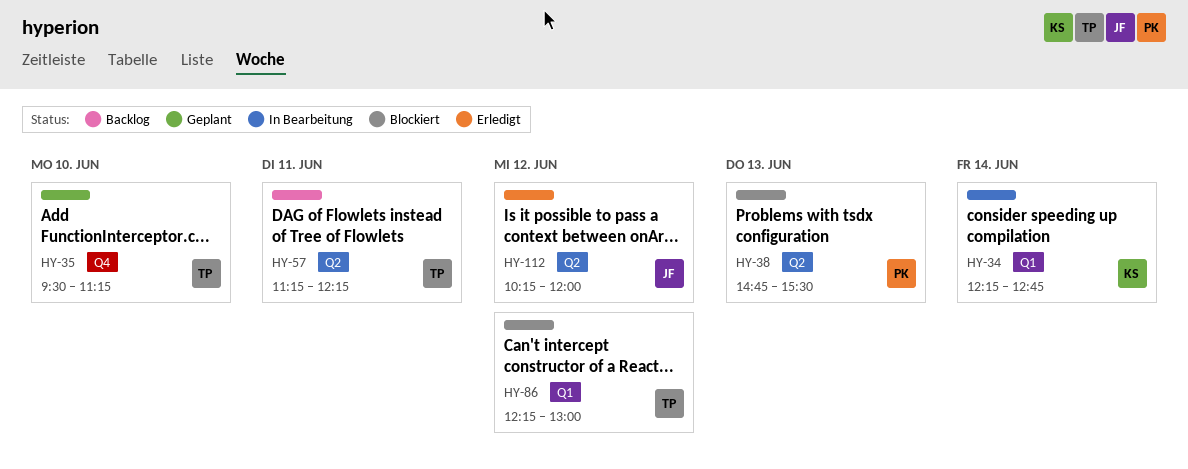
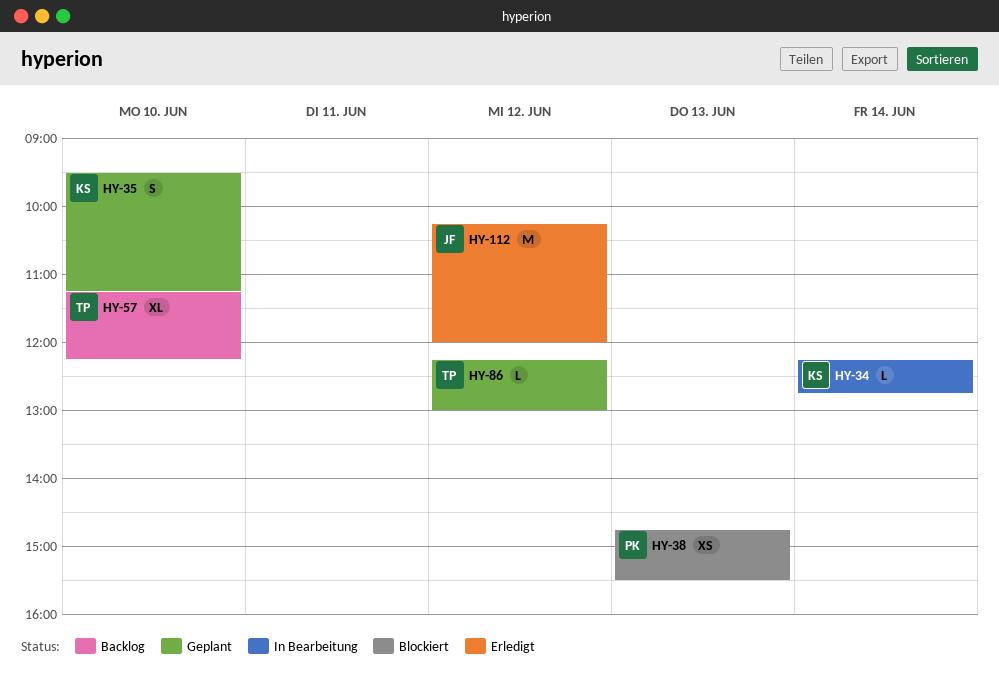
HY-35, owner: TP -> KS
HY-57, day: Jun 11 -> Jun 10
HY-86, status: Blockiert -> Geplant

